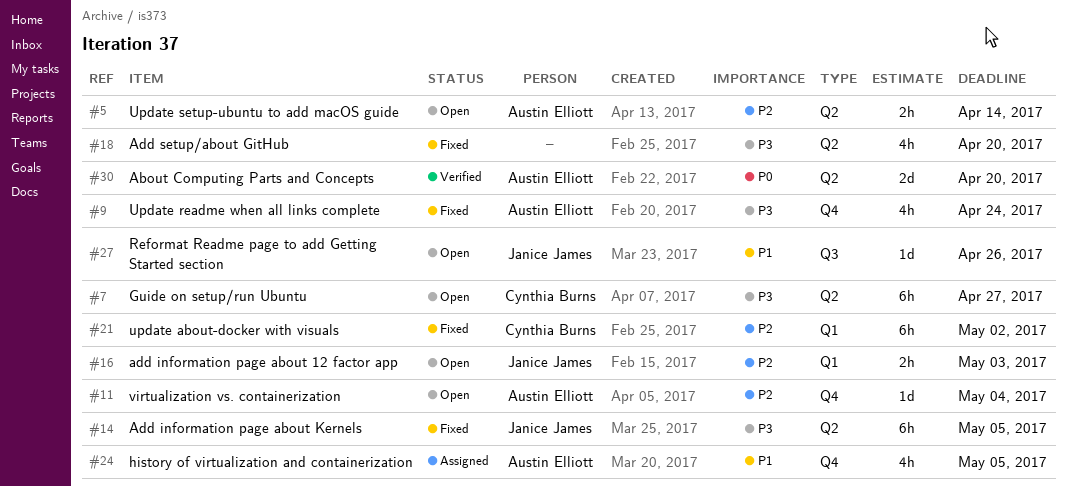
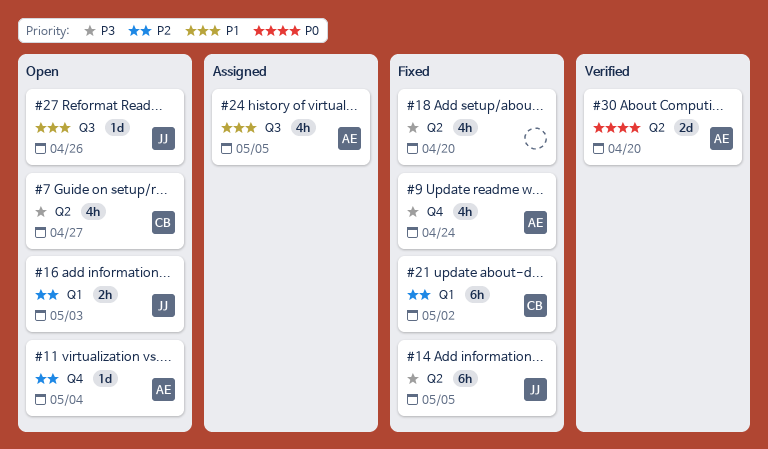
#5: present -> none
#7, estimate: 6h -> 4h
#24, label: Q4 -> Q3

